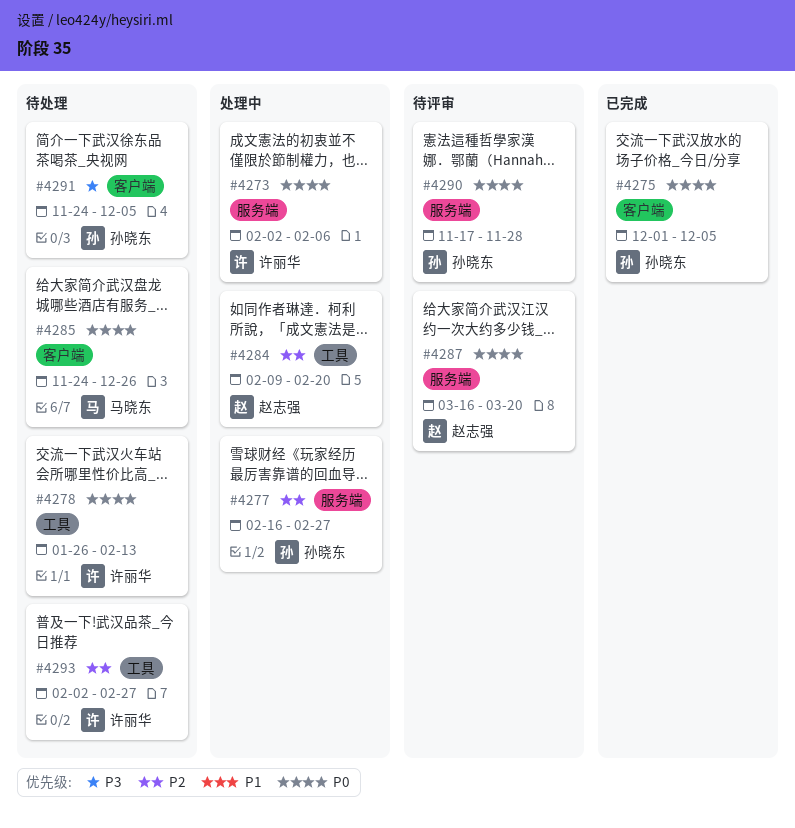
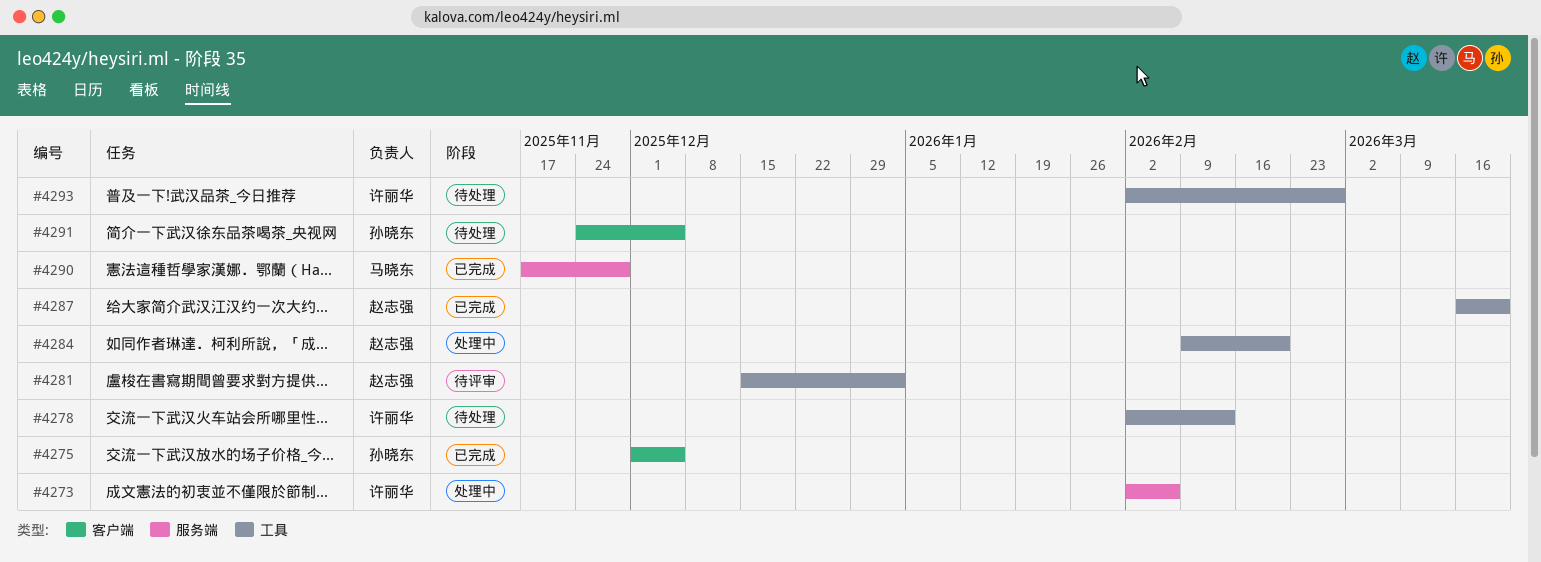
#4277: present -> none
#4278, start: Jan 26 -> Feb 2
#4281: none -> present
#4285: present -> none
#4287, status: 待评审 -> 已完成
#4287, label: 服务端 -> 工具
#4290, status: 待评审 -> 已完成
#4290, owner: 孙晓东 -> 马晓东

